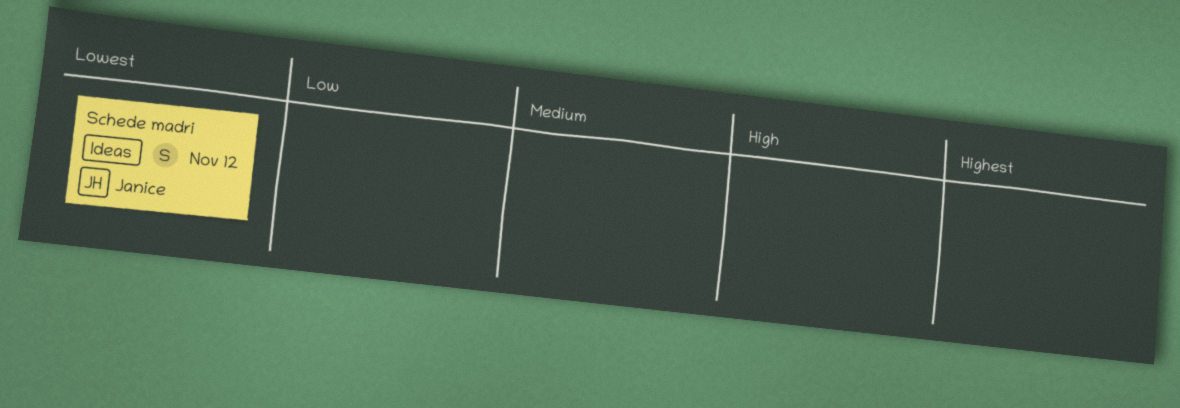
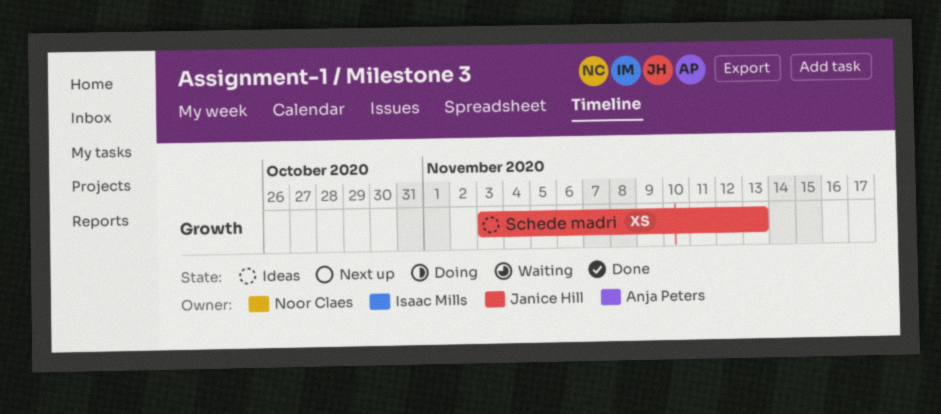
Schede madri, estimate: S -> XS
Schede madri, due: Nov 12 -> Nov 13

